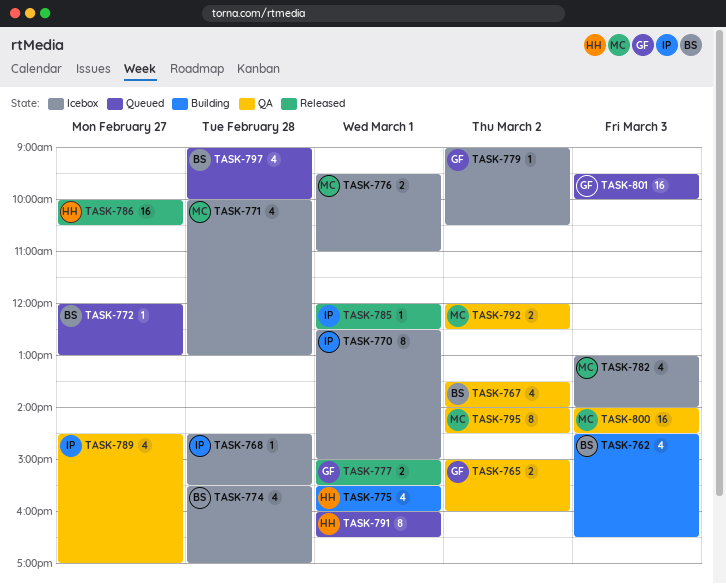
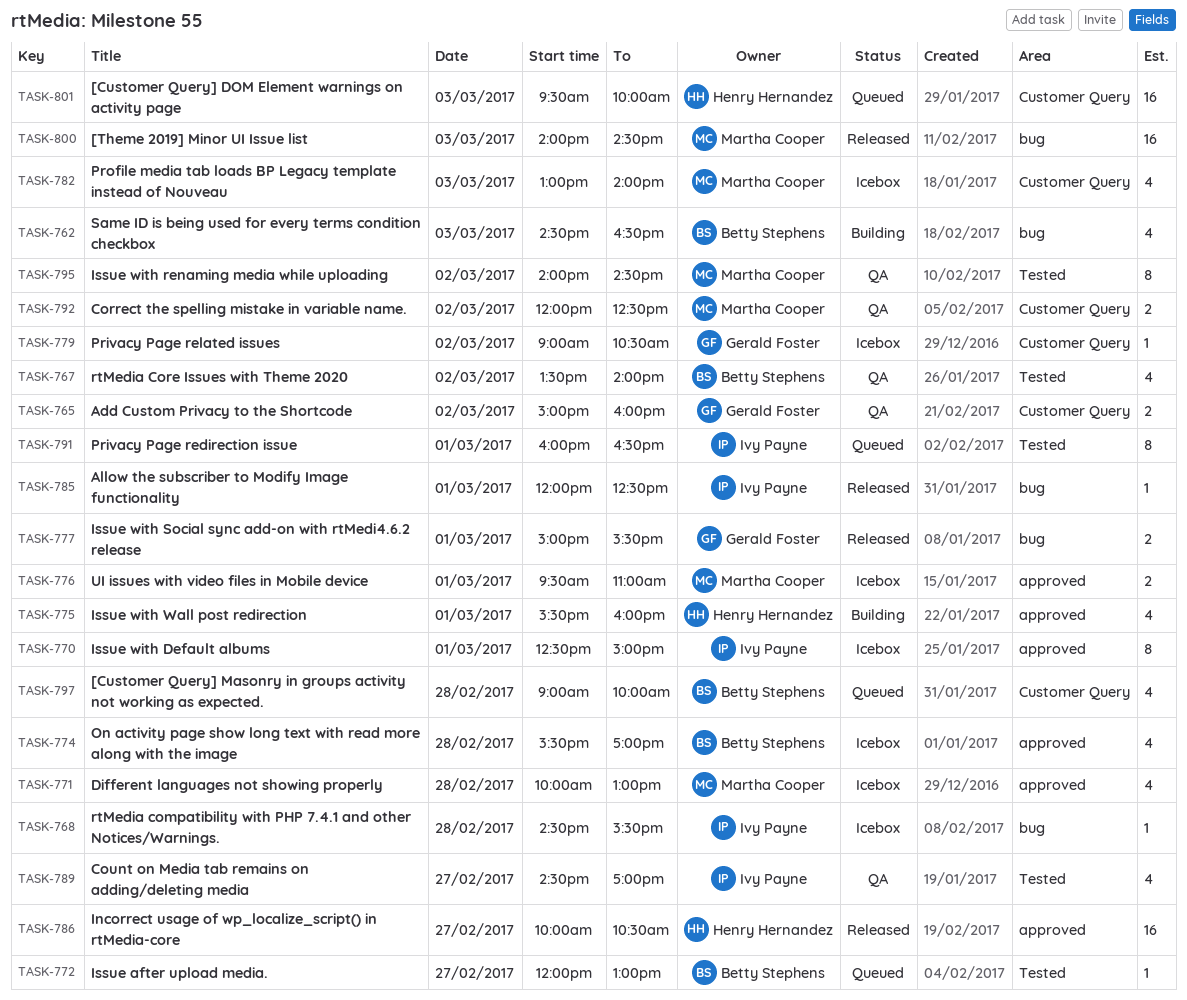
TASK-791, owner: Henry Hernandez -> Ivy Payne
TASK-800, status: QA -> Released
TASK-801, owner: Gerald Foster -> Henry Hernandez

